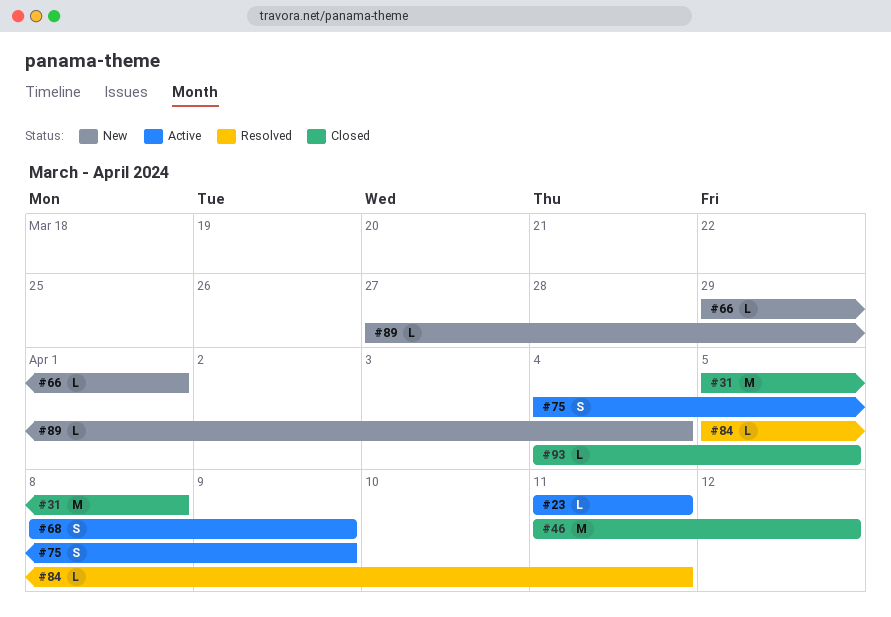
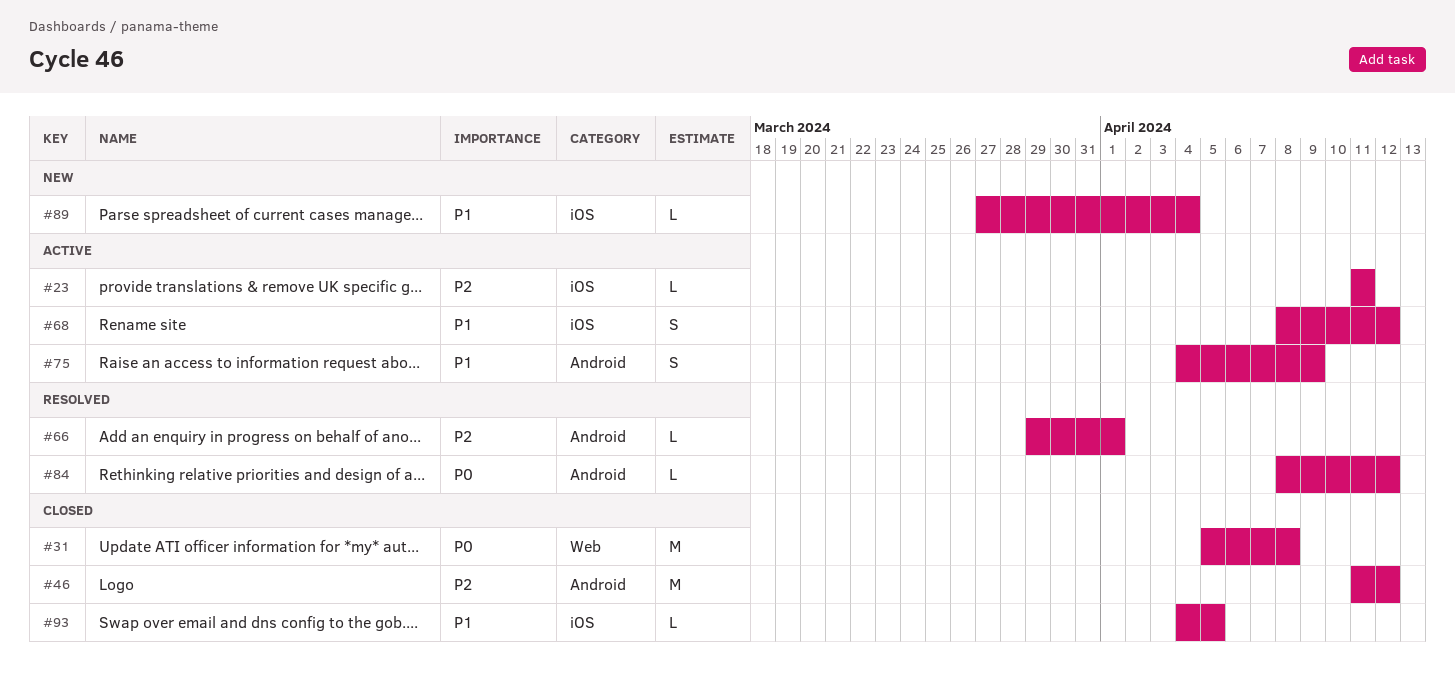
#66, status: New -> Resolved
#68, due: Apr 9 -> Apr 12
#84, start: Apr 5 -> Apr 8
#84, due: Apr 11 -> Apr 12

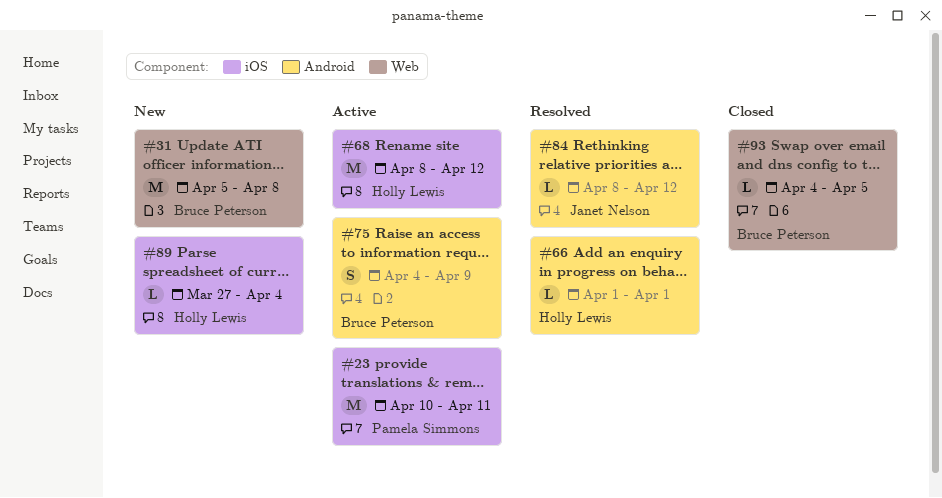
#23, estimate: L -> M
#23, start: Apr 11 -> Apr 10
#31, status: Closed -> New
#46: present -> none
#66, start: Mar 29 -> Apr 1
#68, estimate: S -> M
#93, label: iOS -> Web

